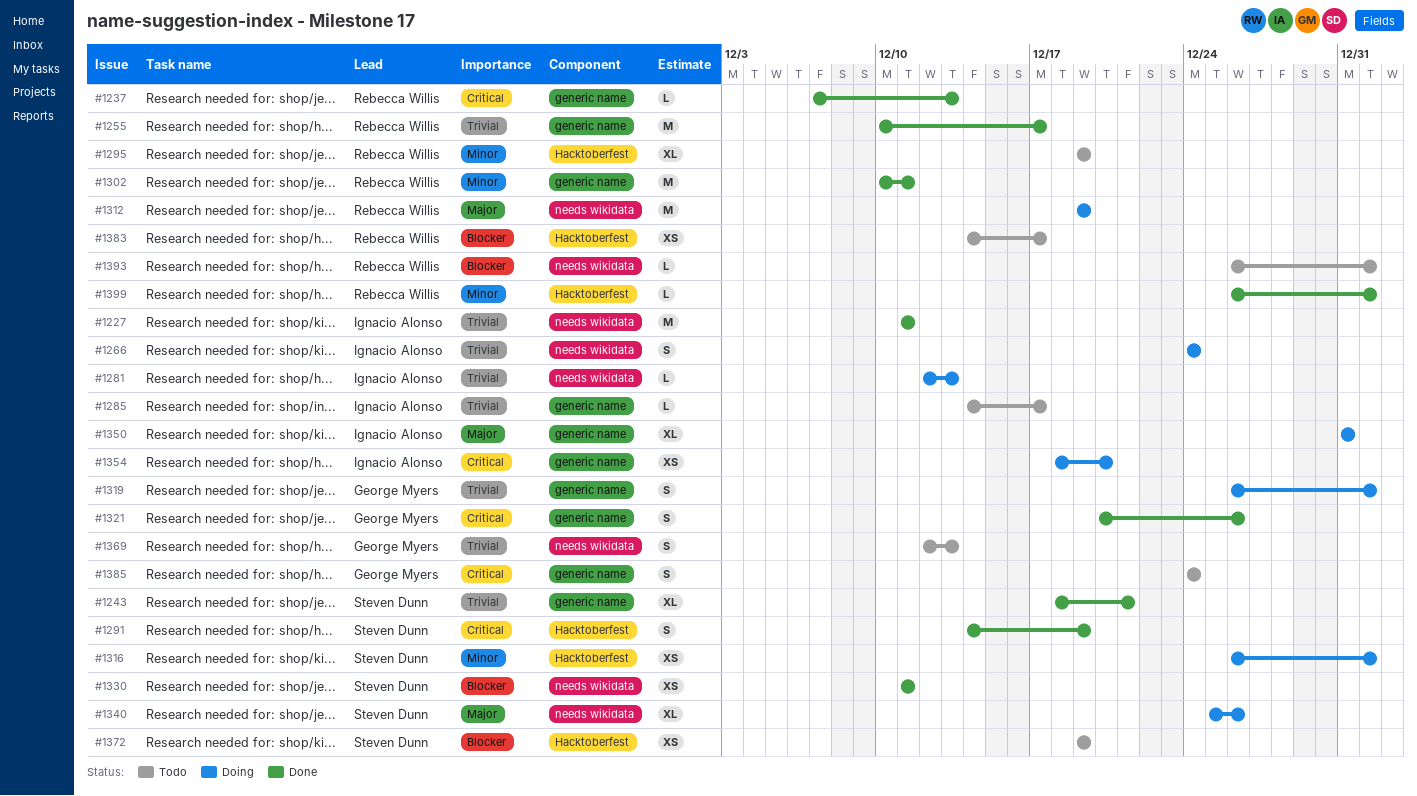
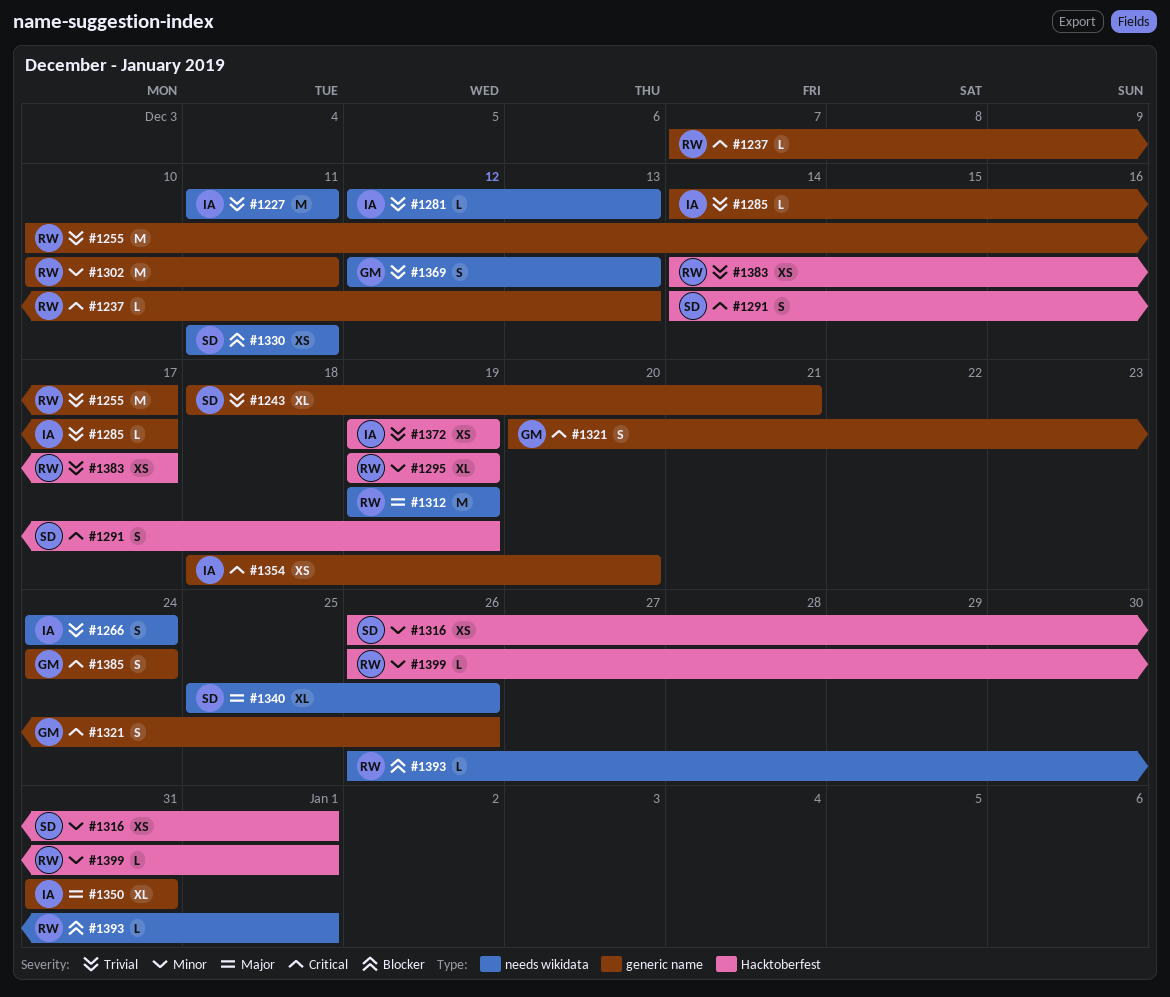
#1319: present -> none
#1372, owner: Steven Dunn -> Ignacio Alonso
#1372, priority: Blocker -> Trivial
#1383, priority: Blocker -> Trivial

